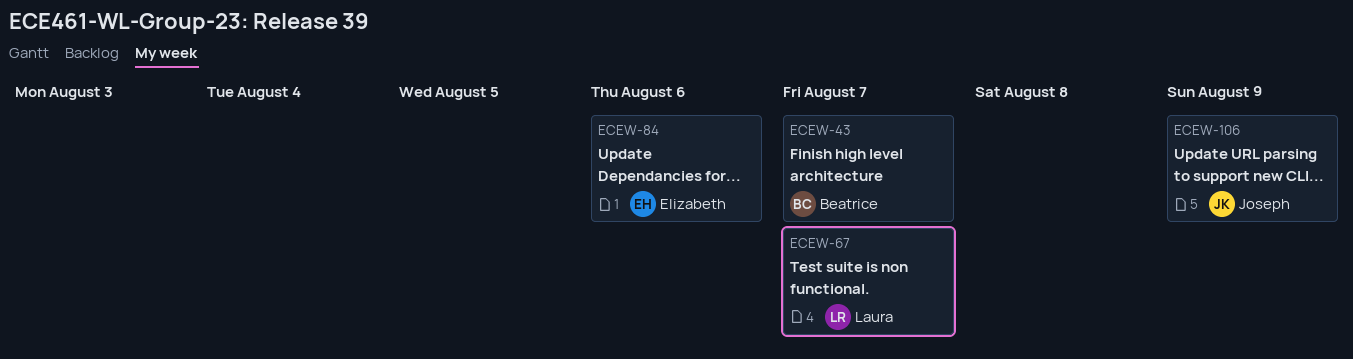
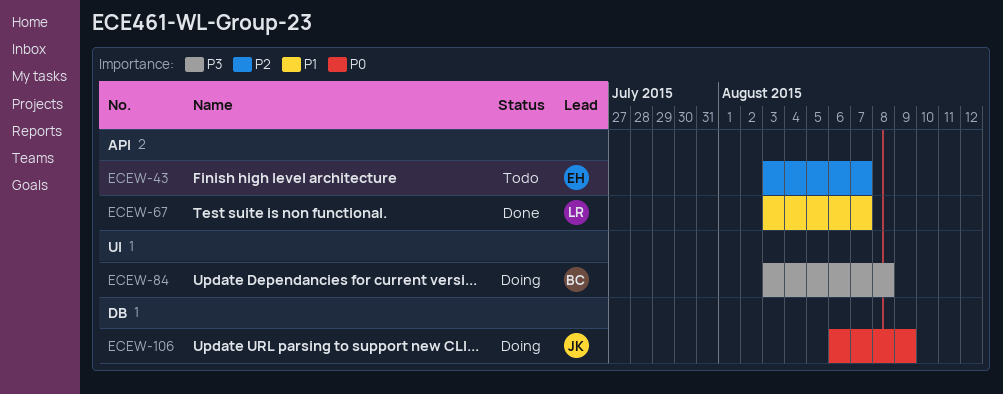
ECEW-43, owner: Beatrice -> Elizabeth
ECEW-84, owner: Elizabeth -> Beatrice
ECEW-84, due: Aug 6 -> Aug 8

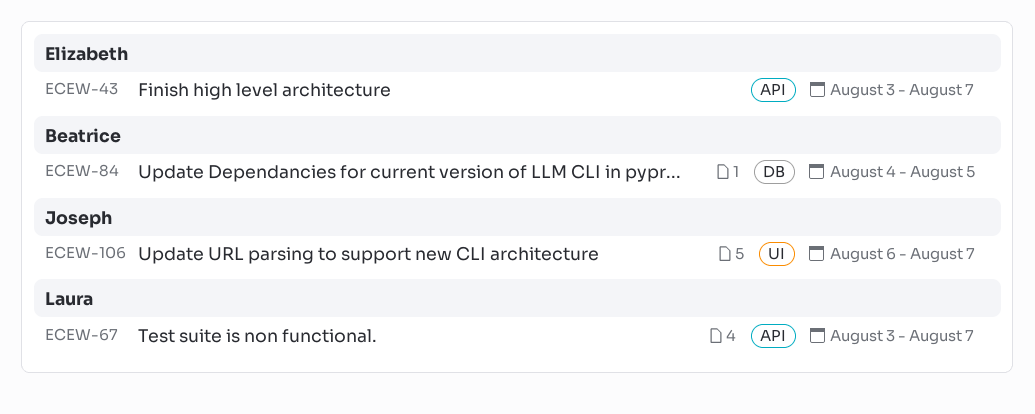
ECEW-84, label: UI -> DB
ECEW-84, start: Aug 3 -> Aug 4
ECEW-84, due: Aug 8 -> Aug 5
ECEW-106, label: DB -> UI
ECEW-106, due: Aug 9 -> Aug 7

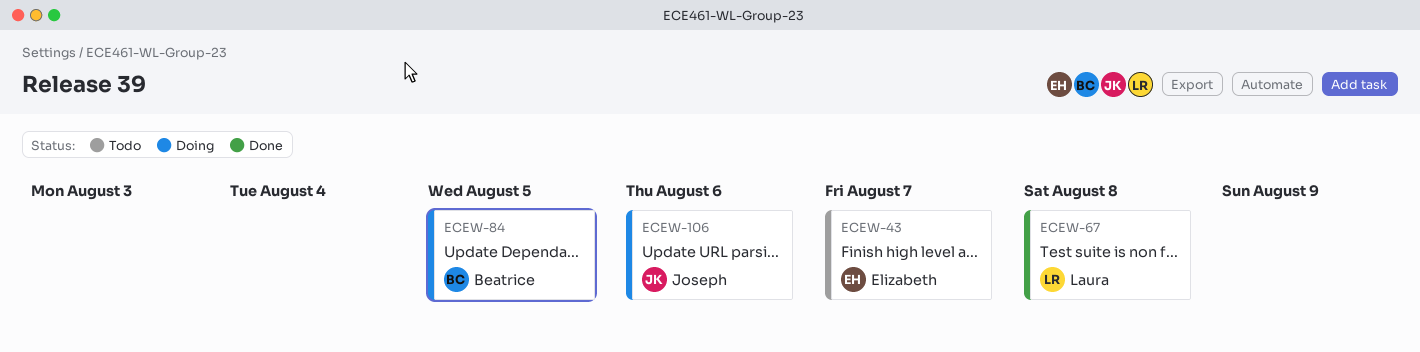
ECEW-67, due: Aug 7 -> Aug 8
ECEW-106, due: Aug 7 -> Aug 6

